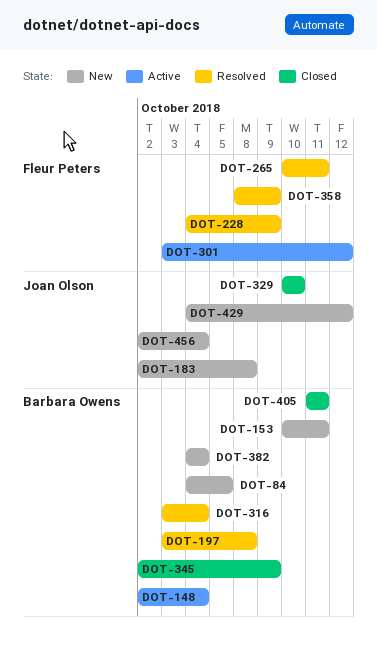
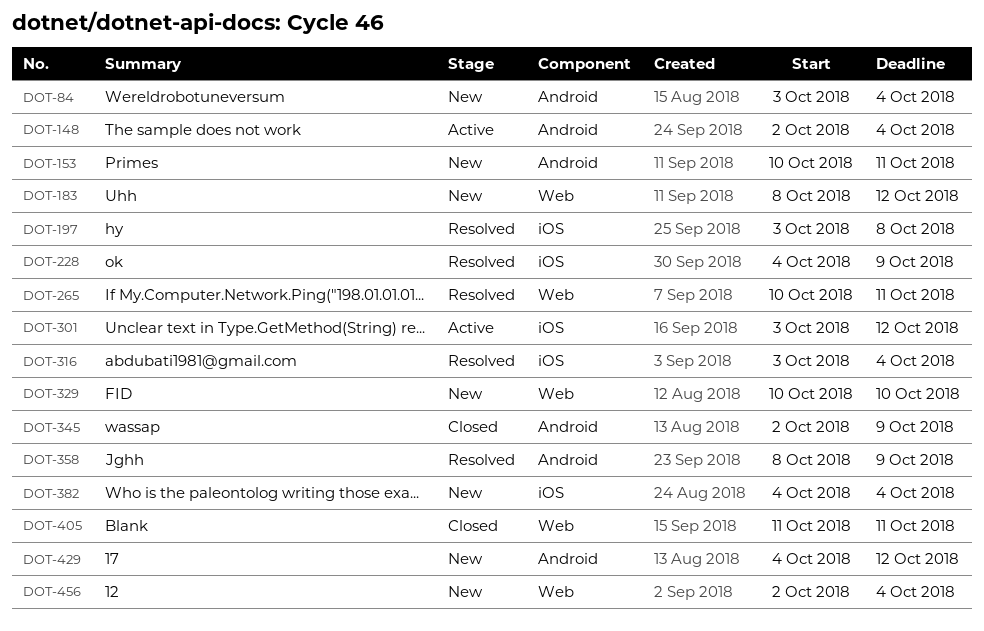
DOT-84, start: Oct 4 -> Oct 3
DOT-84, due: Oct 5 -> Oct 4
DOT-183, start: Oct 2 -> Oct 8
DOT-183, due: Oct 8 -> Oct 12
DOT-329, status: Closed -> New

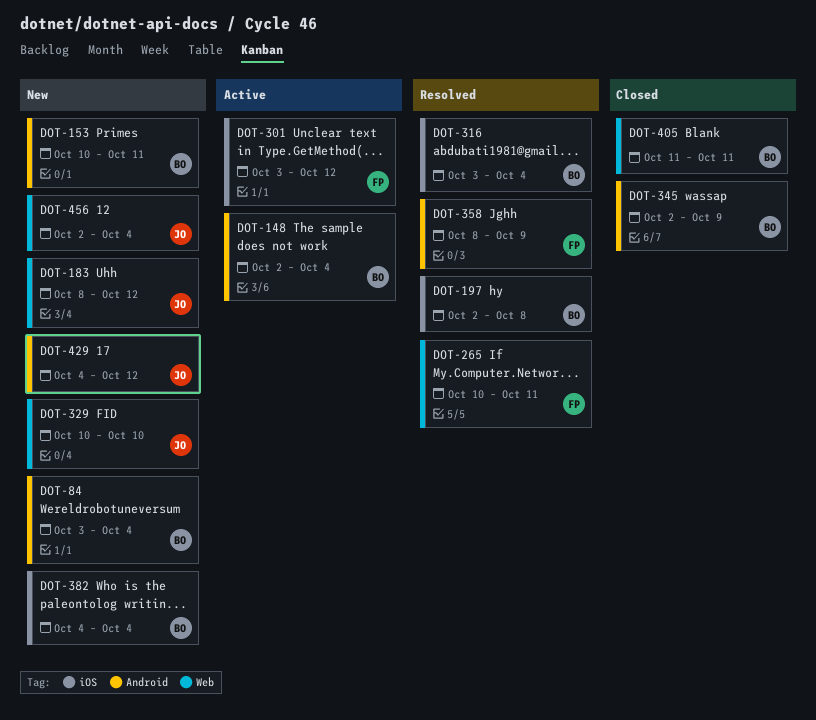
DOT-197, start: Oct 3 -> Oct 2
DOT-228: present -> none

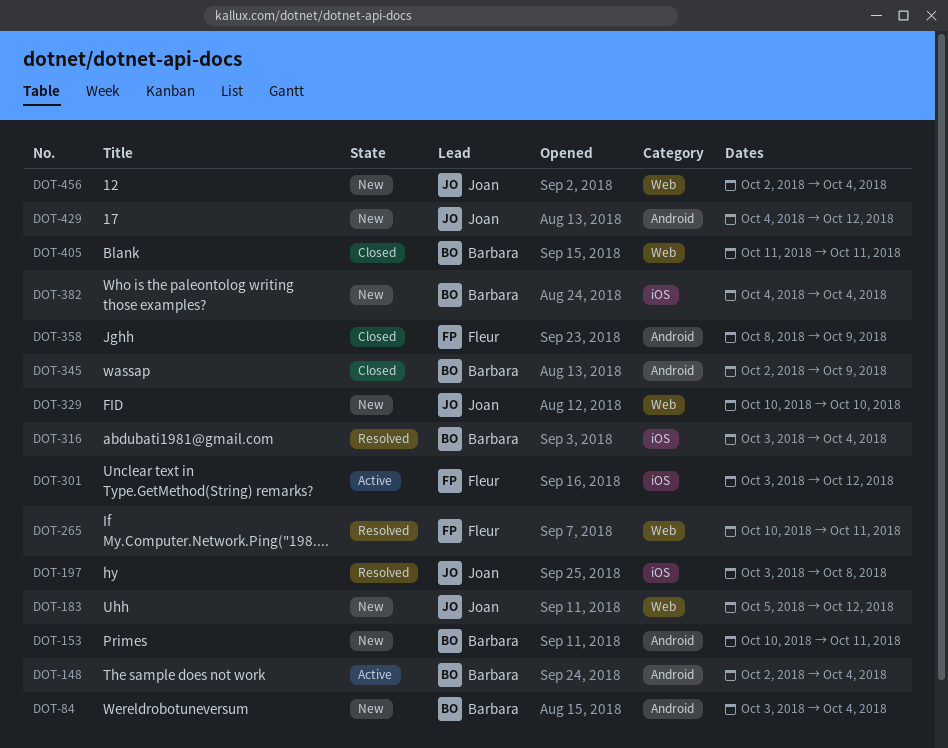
DOT-183, start: Oct 8 -> Oct 5
DOT-197, owner: Barbara -> Joan
DOT-197, start: Oct 2 -> Oct 3
DOT-358, status: Resolved -> Closed

